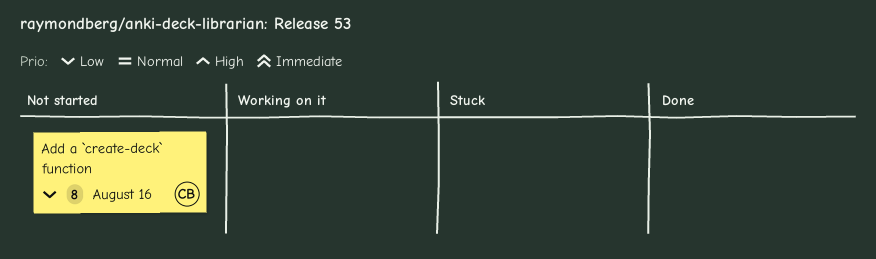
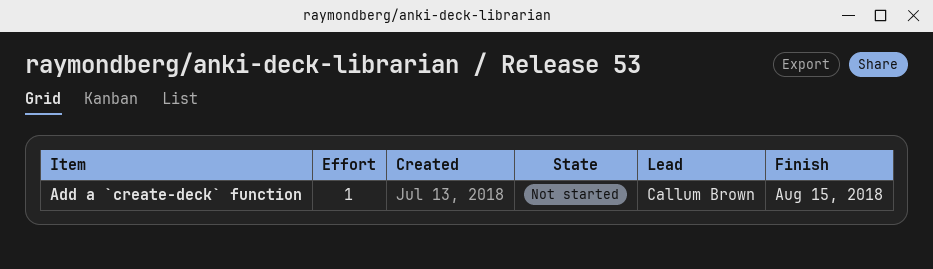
Add a `create-deck` function, estimate: 8 -> 1
Add a `create-deck` function, due: Aug 16 -> Aug 15

